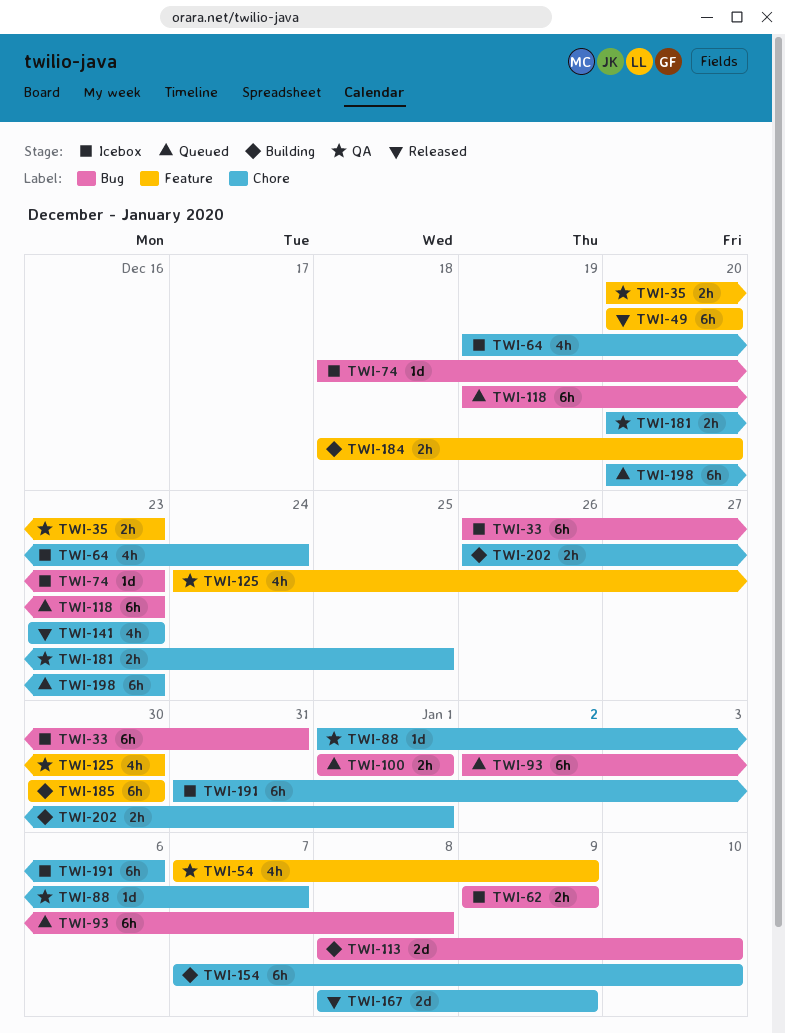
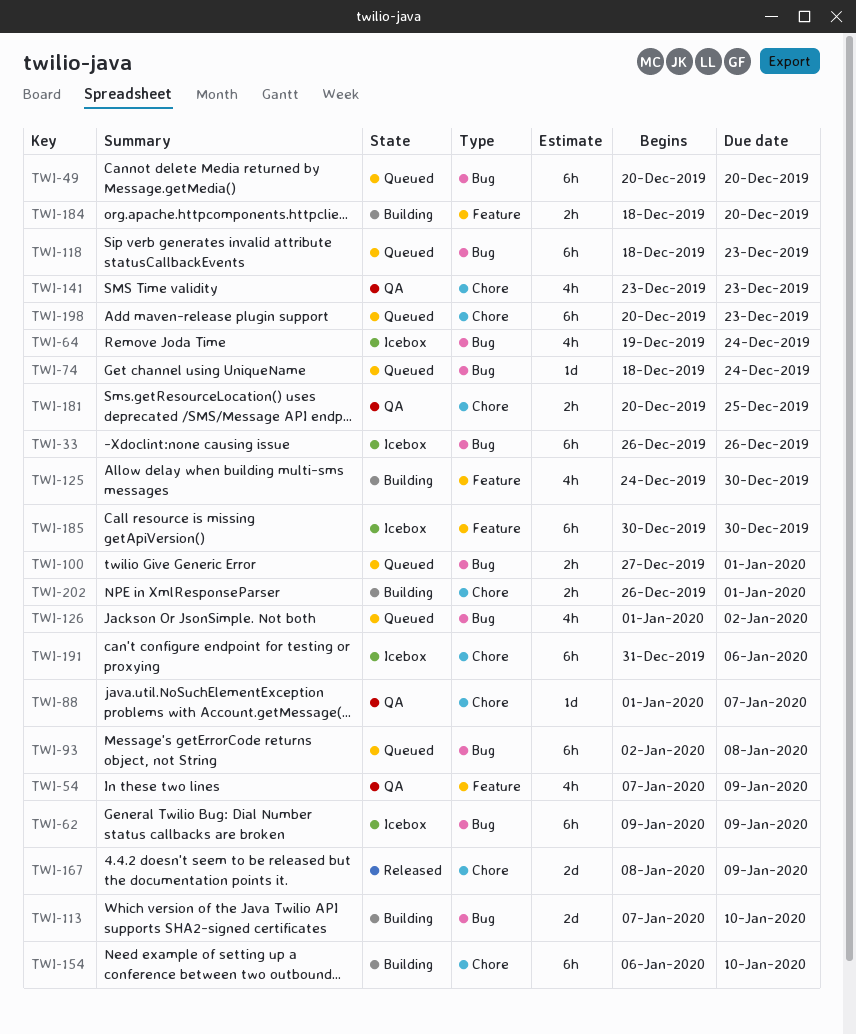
TWI-33, due: Dec 31 -> Dec 26
TWI-35: present -> none
TWI-49, status: Released -> Queued
TWI-49, label: Feature -> Bug
TWI-62, estimate: 2h -> 6h
TWI-64, label: Chore -> Bug
TWI-74, status: Icebox -> Queued
TWI-74, due: Dec 23 -> Dec 24
TWI-100, start: Jan 1 -> Dec 27
TWI-113, start: Jan 8 -> Jan 7
TWI-118, start: Dec 19 -> Dec 18
TWI-125, status: QA -> Building
TWI-126: none -> present
TWI-141, status: Released -> QA
TWI-154, start: Jan 7 -> Jan 6
TWI-185, status: Building -> Icebox

